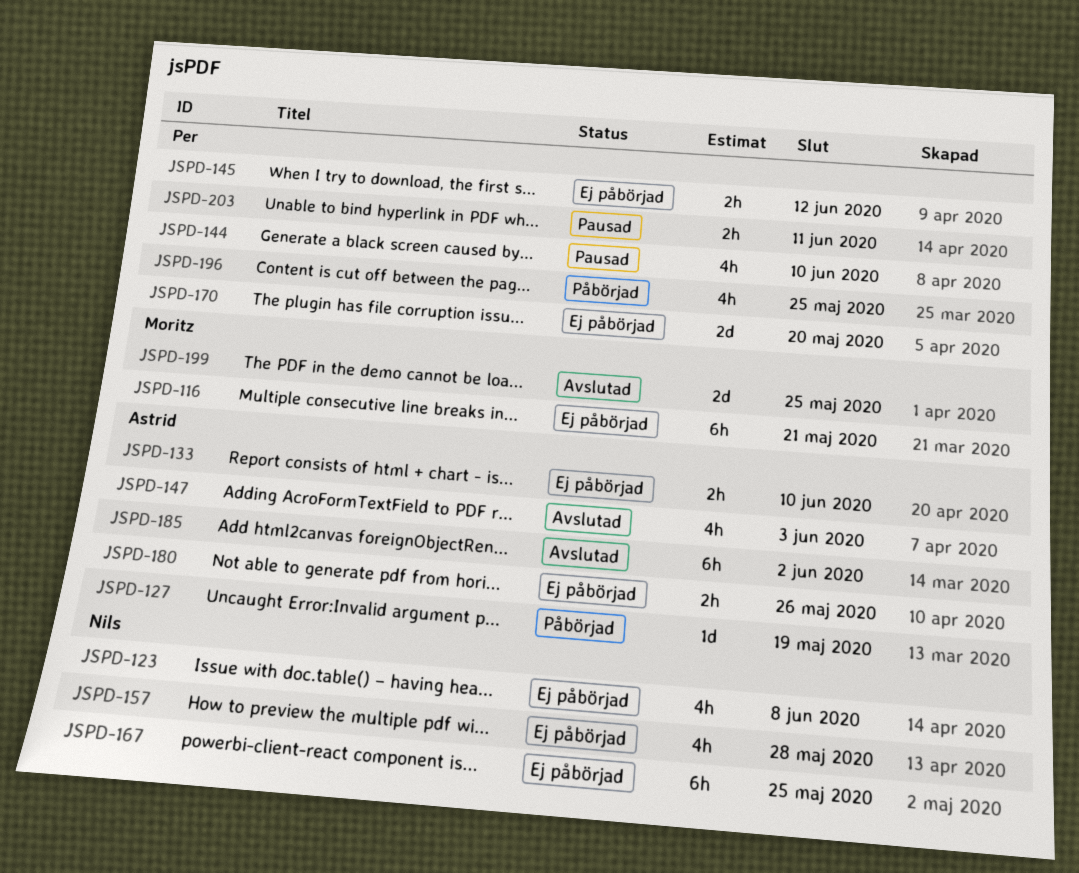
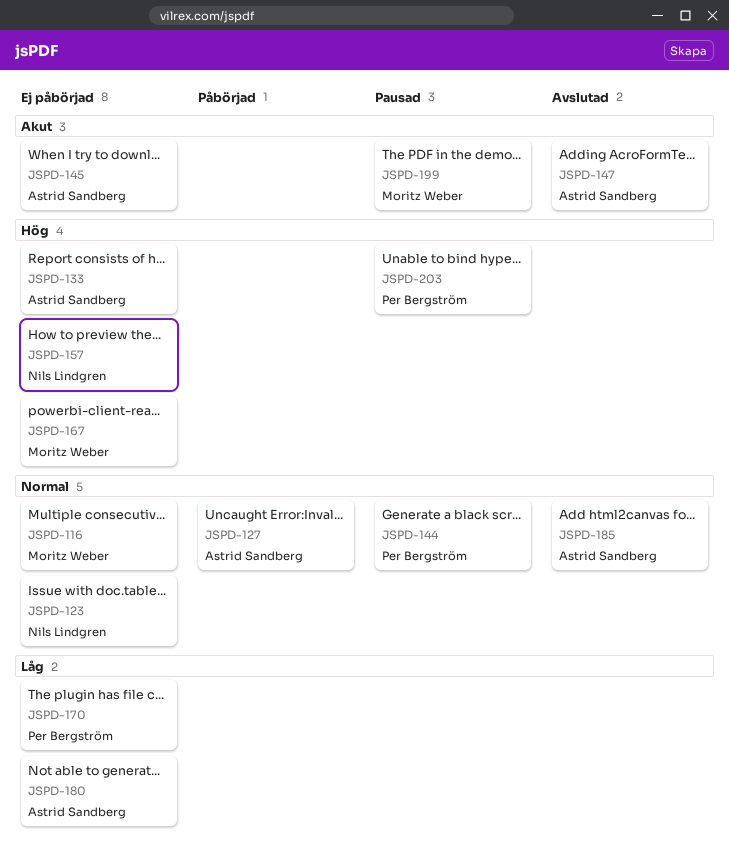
JSPD-145, owner: Per Bergström -> Astrid Sandberg
JSPD-167, owner: Nils Lindgren -> Moritz Weber
JSPD-196: present -> none
JSPD-199, status: Avslutad -> Pausad

